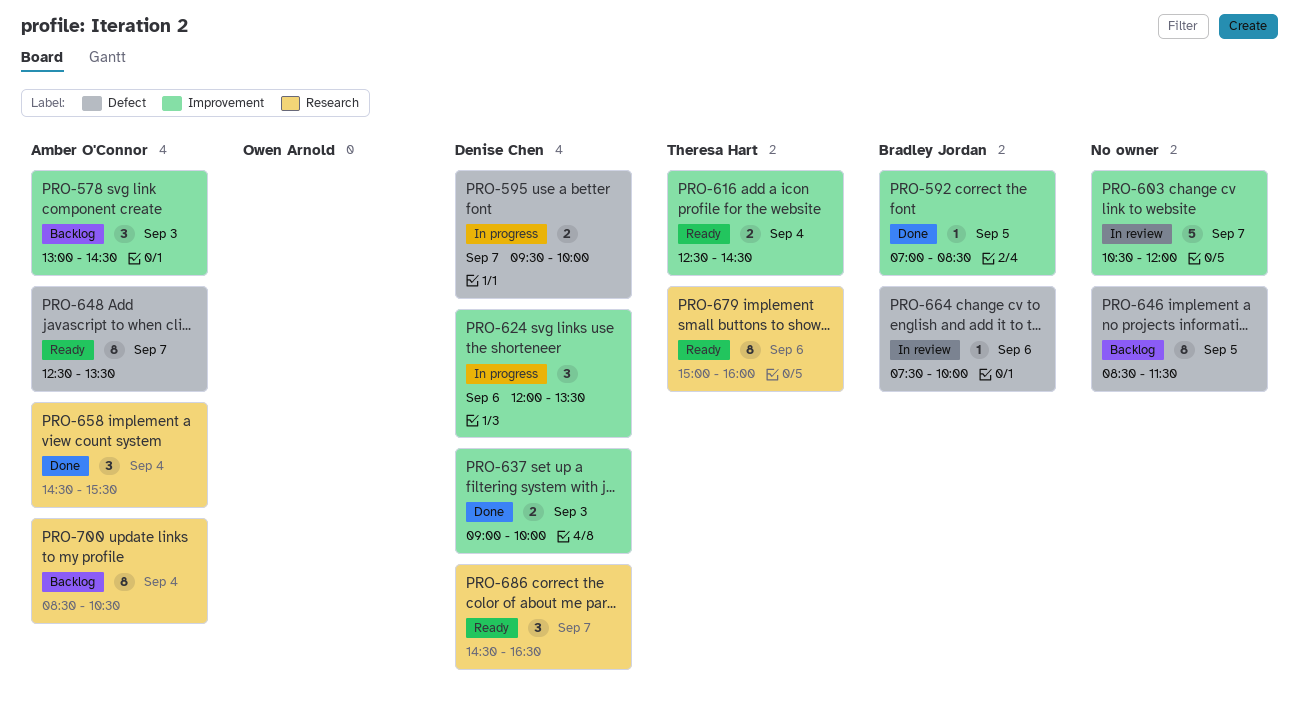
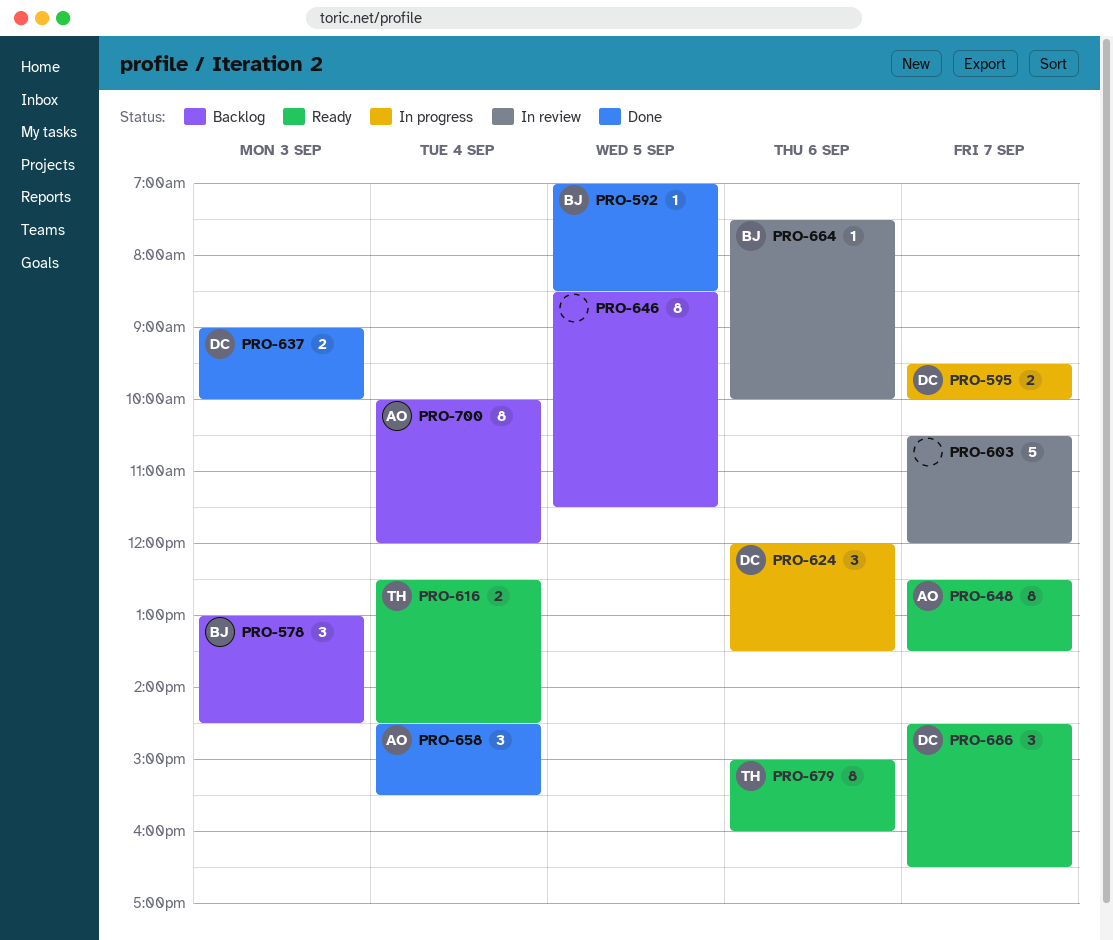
PRO-578, owner: Amber O'Connor -> Bradley Jordan
PRO-700, begins: 08:30 -> 10:00
PRO-700, ends: 10:30 -> 12:00

